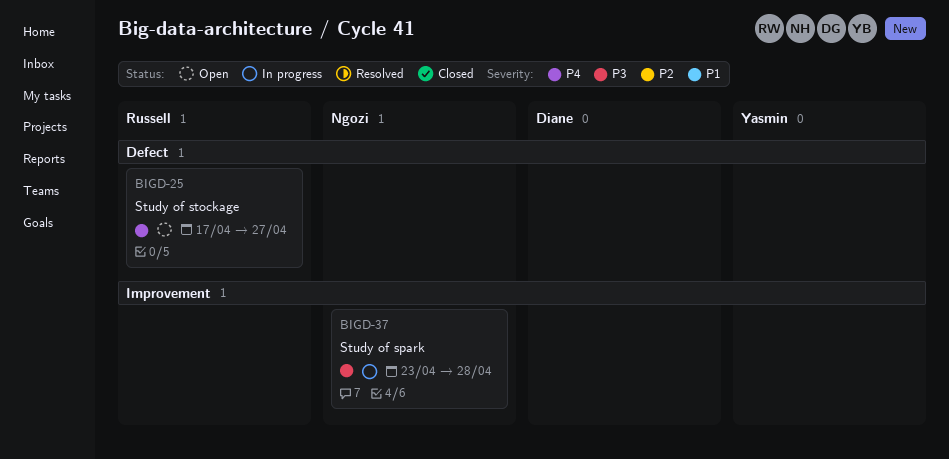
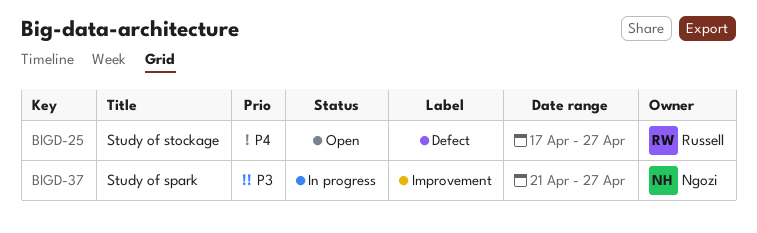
BIGD-37, start: Apr 23 -> Apr 21
BIGD-37, due: Apr 28 -> Apr 27

